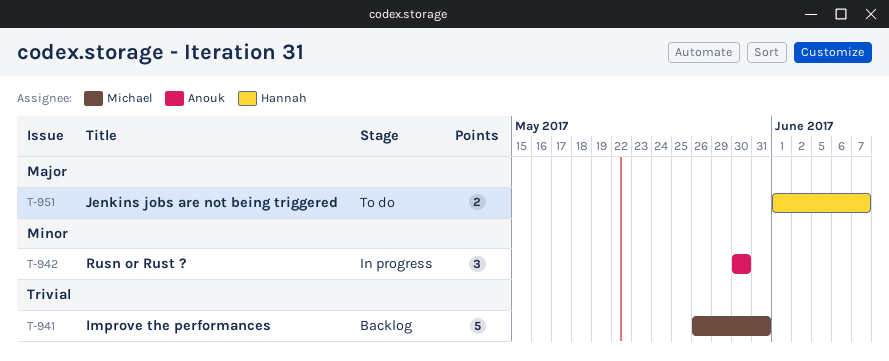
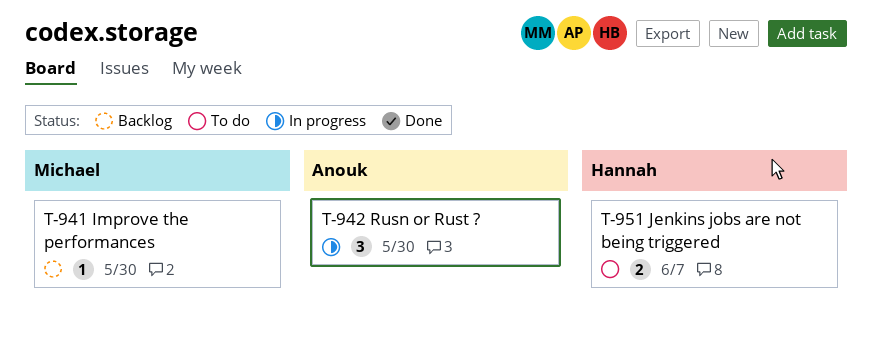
T-941, estimate: 5 -> 1
T-941, due: May 31 -> May 30

